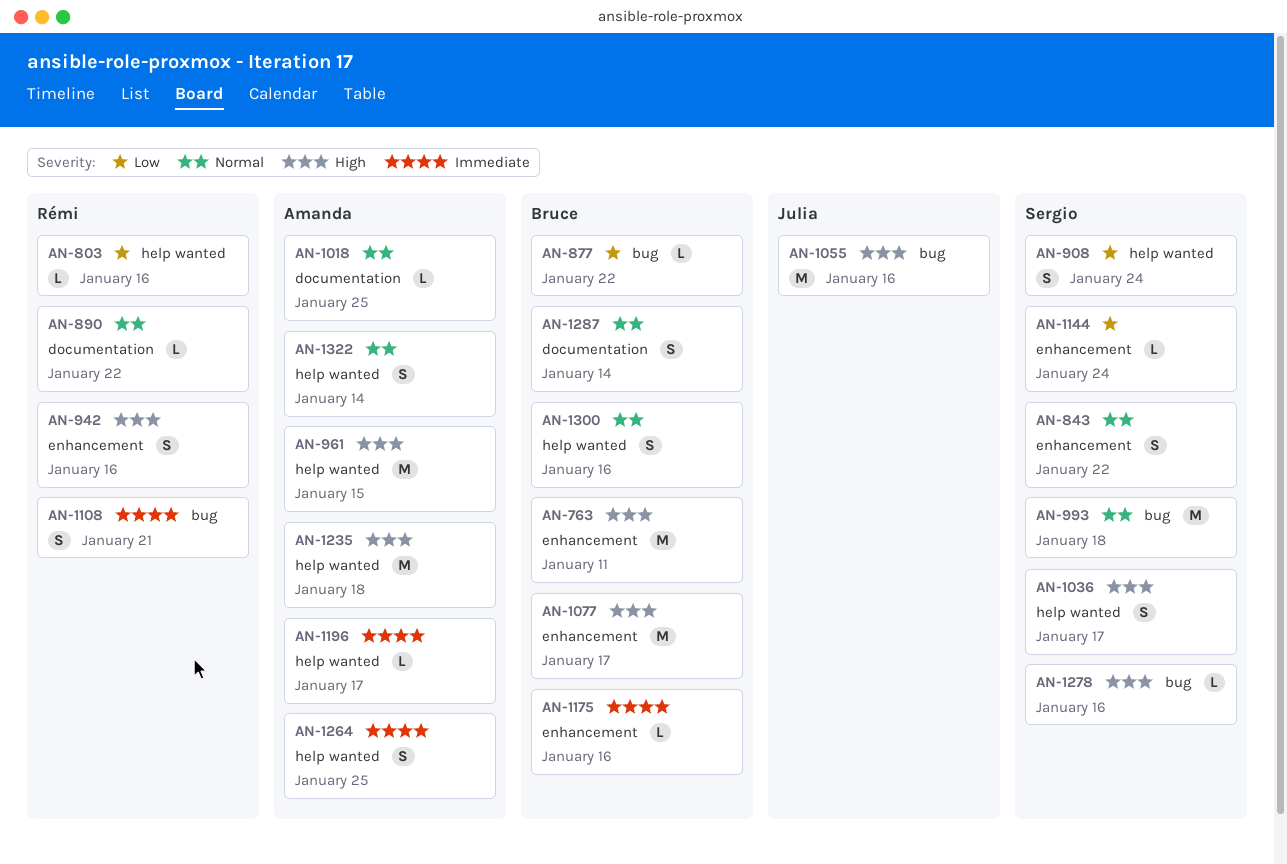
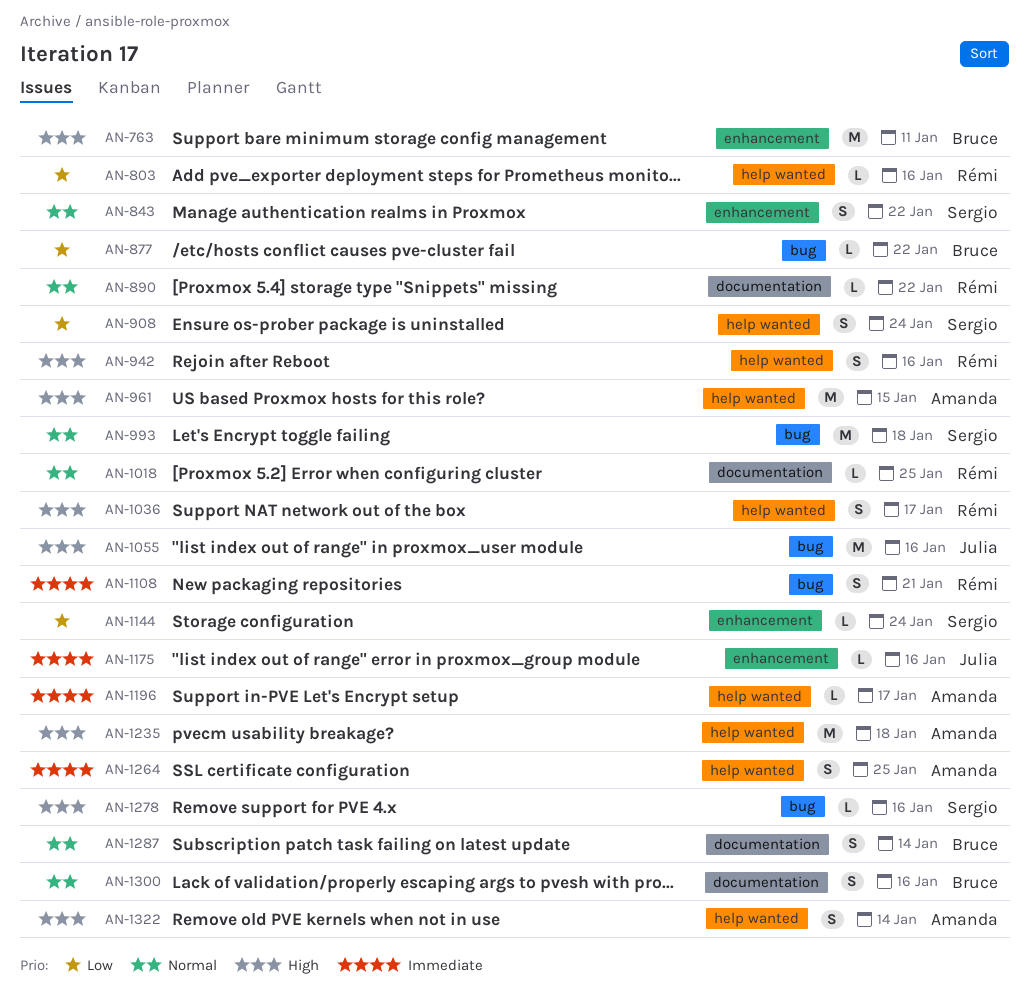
AN-942, label: enhancement -> help wanted
AN-1018, owner: Amanda -> Rémi
AN-1036, owner: Sergio -> Rémi
AN-1077: present -> none
AN-1175, owner: Bruce -> Julia
AN-1300, label: help wanted -> documentation
AN-1322, priority: Normal -> High

